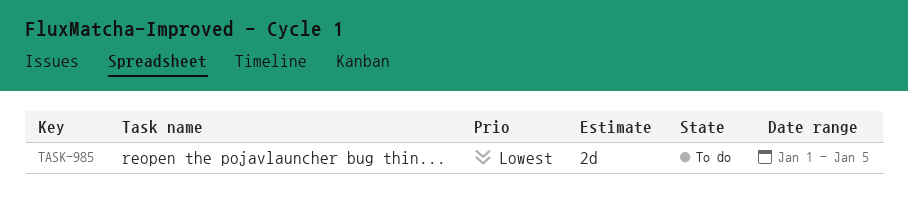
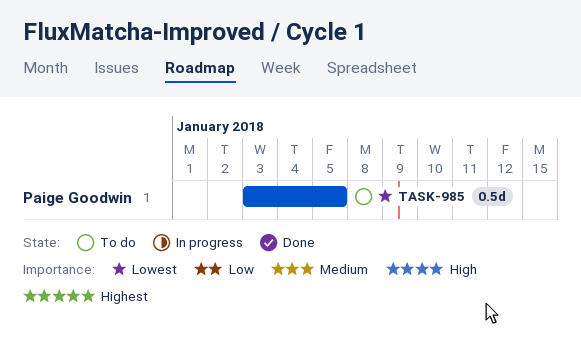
TASK-985, estimate: 2d -> 0.5d
TASK-985, start: Jan 1 -> Jan 3

